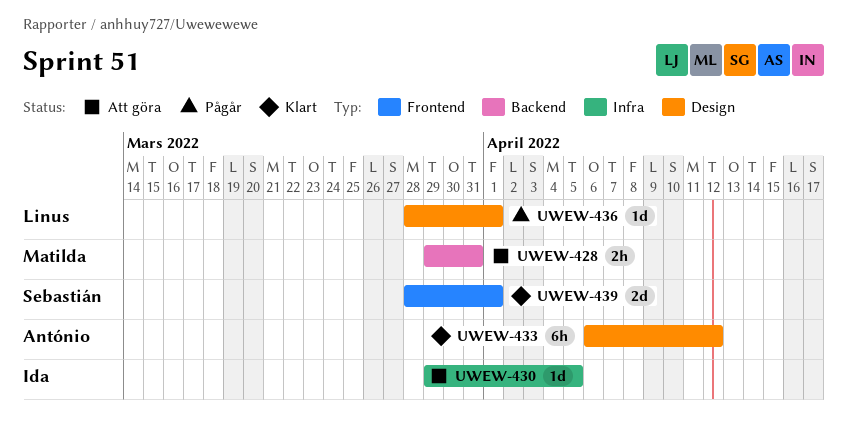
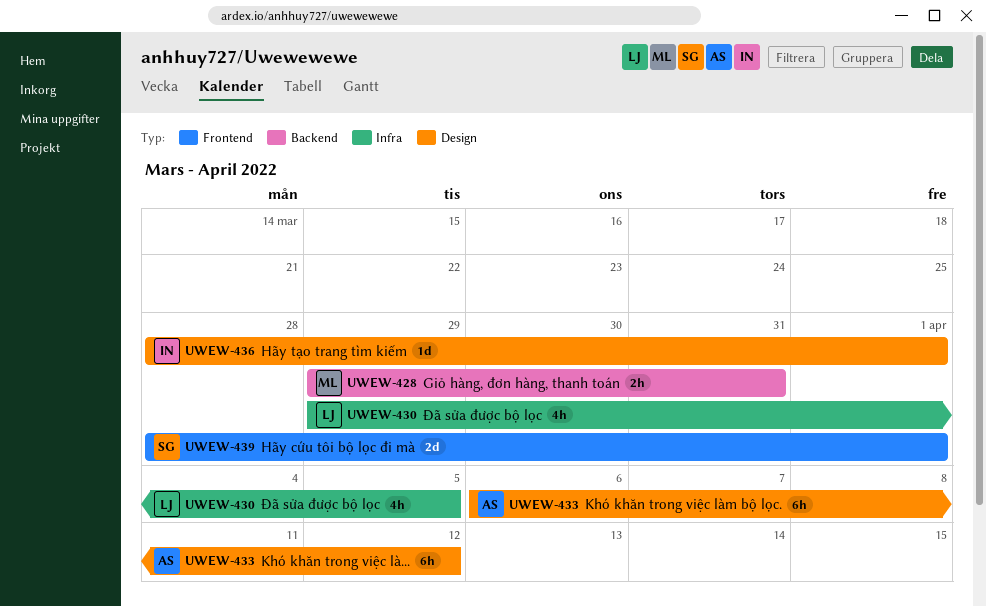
UWEW-430, owner: Ida -> Linus
UWEW-430, estimate: 1d -> 4h
UWEW-436, owner: Linus -> Ida

